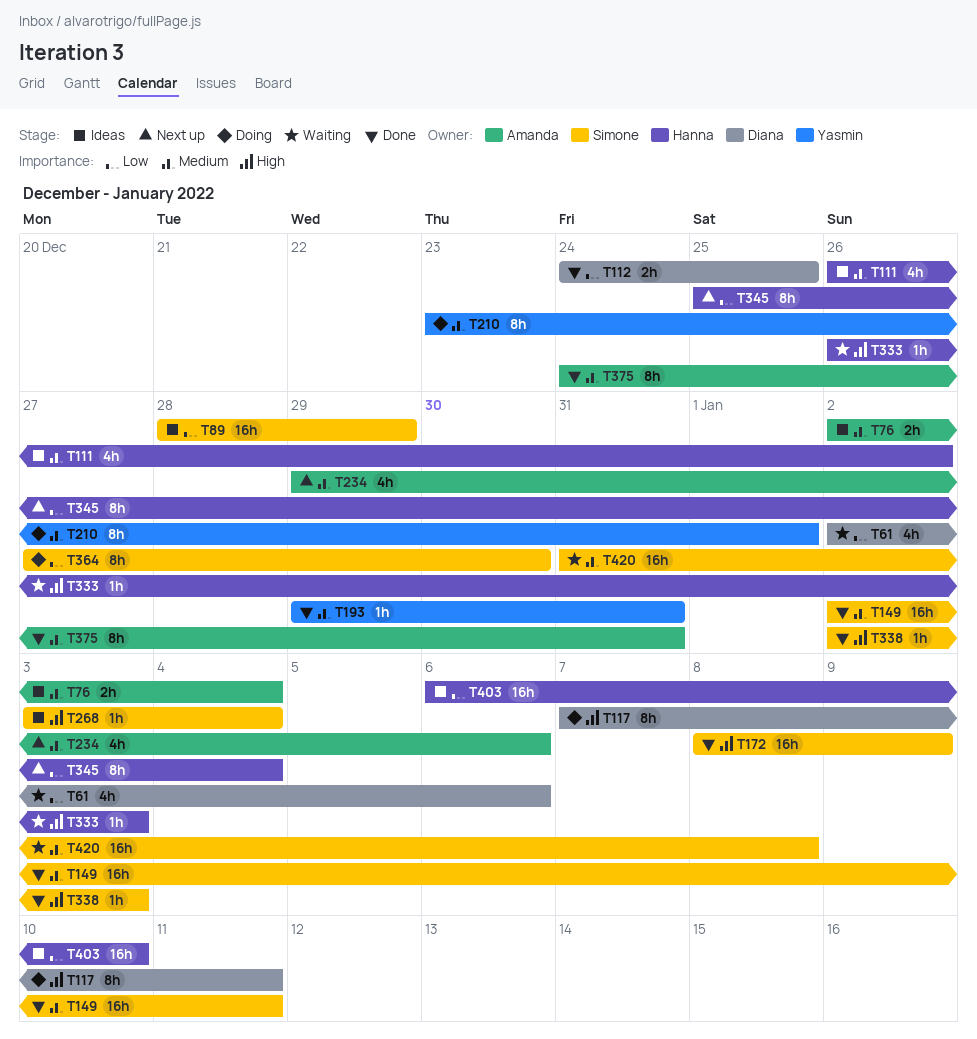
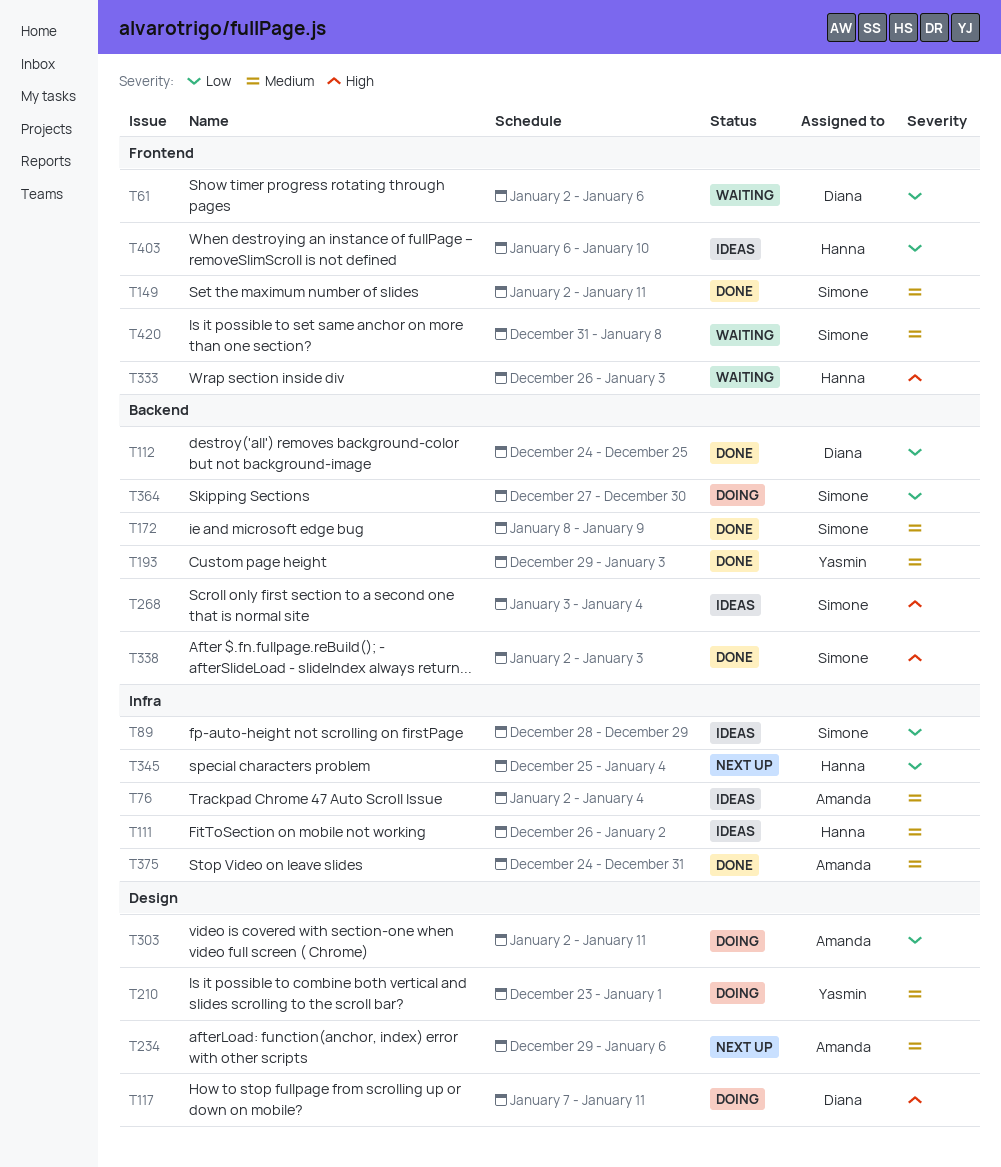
T172, priority: High -> Medium
T193, due: Dec 31 -> Jan 3
T303: none -> present

